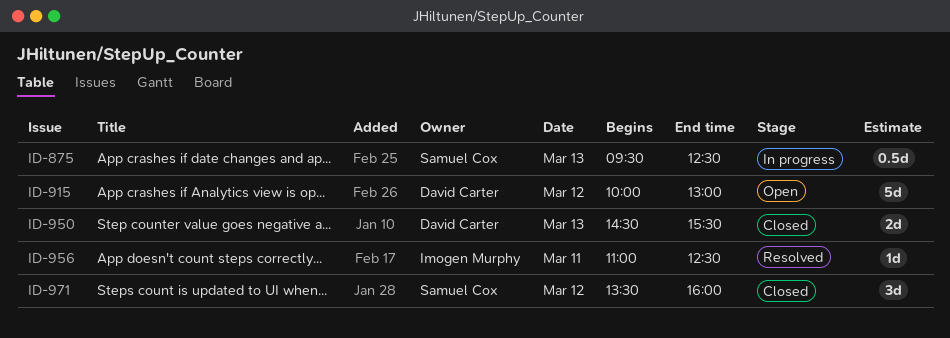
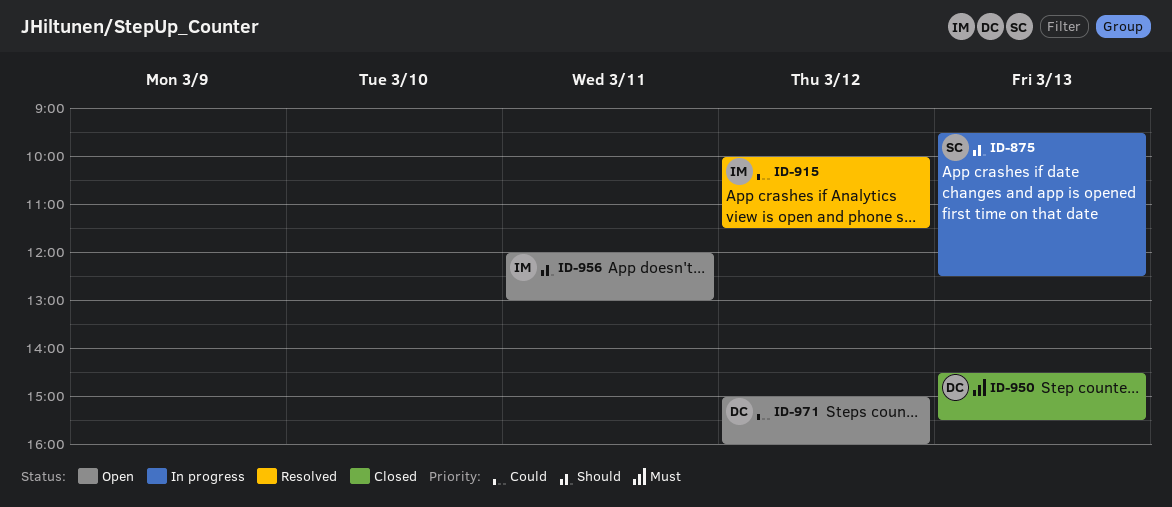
ID-915, status: Open -> Resolved
ID-915, owner: David Carter -> Imogen Murphy
ID-915, ends: 13:00 -> 11:30
ID-956, status: Resolved -> Open
ID-956, begins: 11:00 -> 12:00
ID-956, ends: 12:30 -> 13:00
ID-971, status: Closed -> Open
ID-971, owner: Samuel Cox -> David Carter
ID-971, begins: 13:30 -> 15:00

